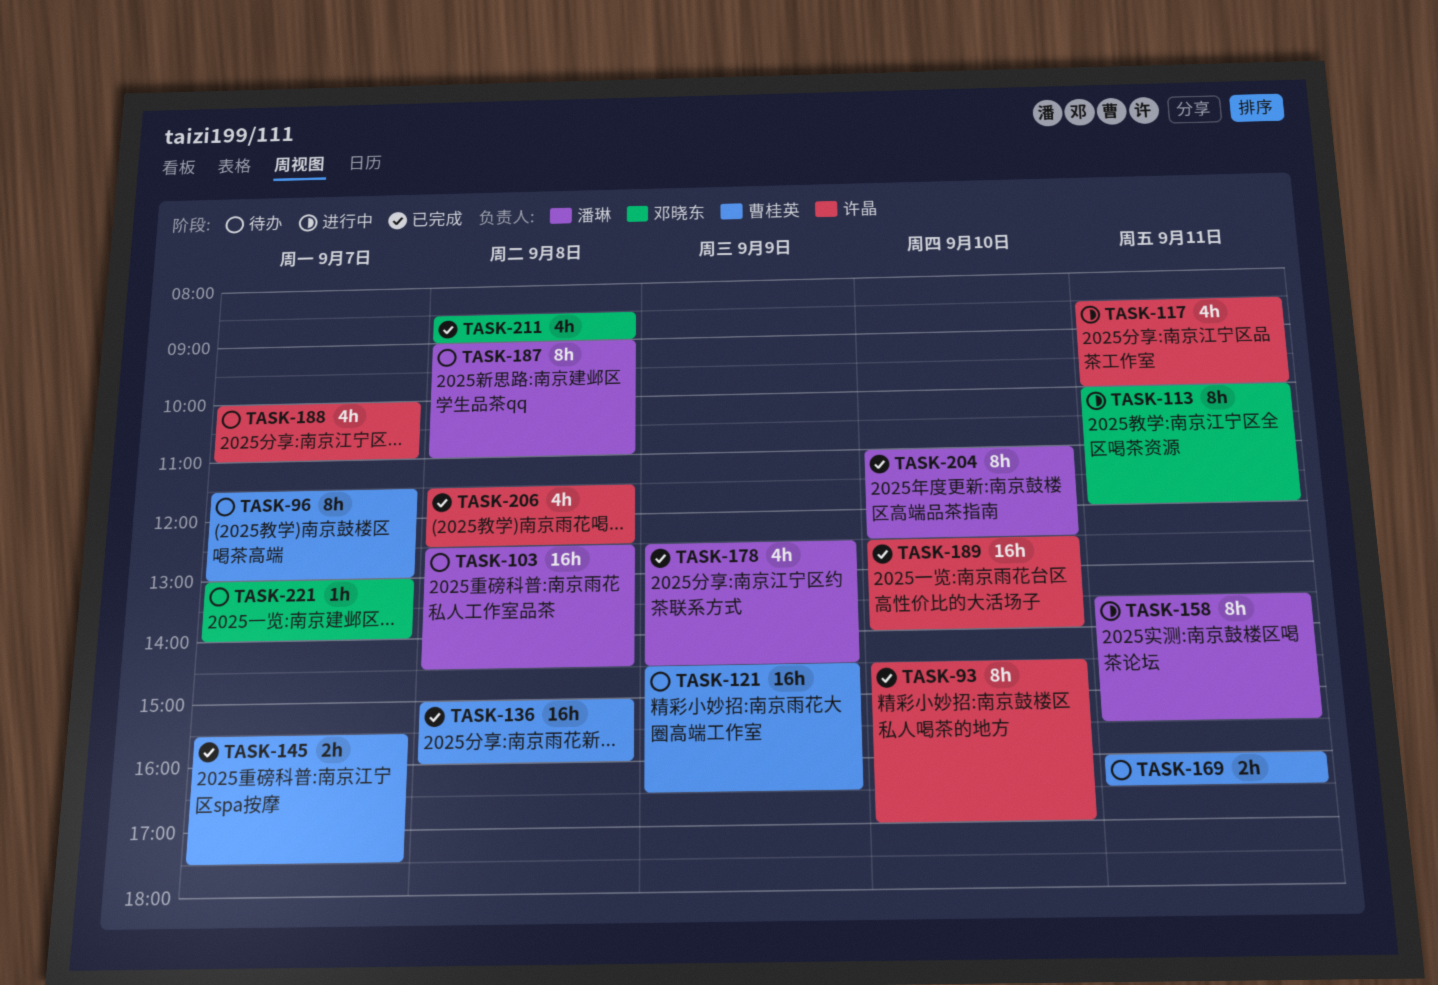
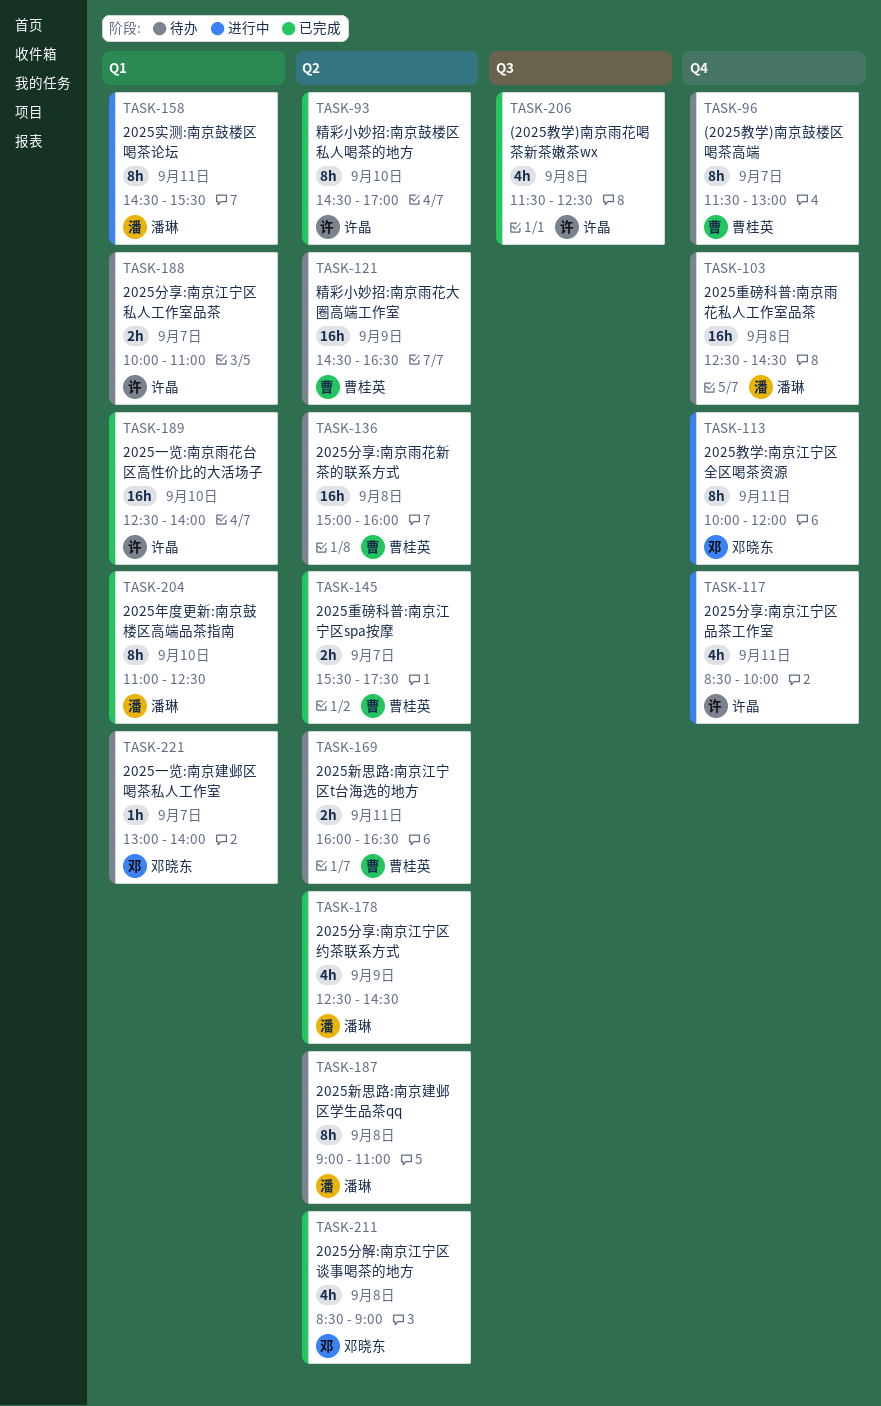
TASK-136, status: 已完成 -> 待办
TASK-158, begins: 13:30 -> 14:30
TASK-188, estimate: 4h -> 2h

